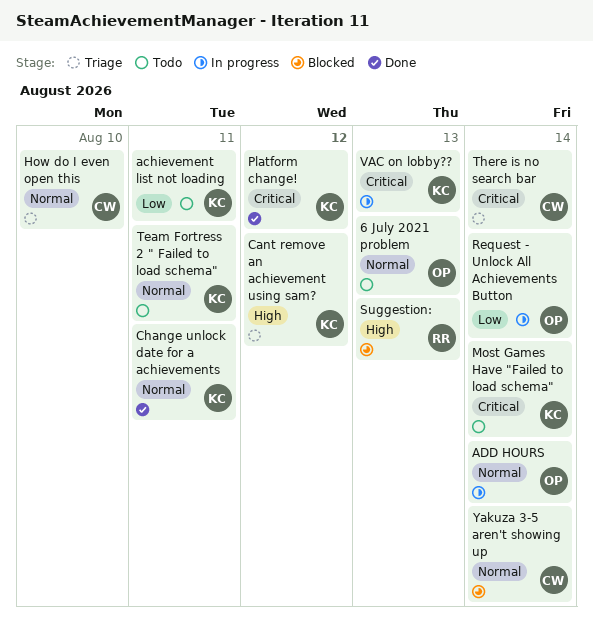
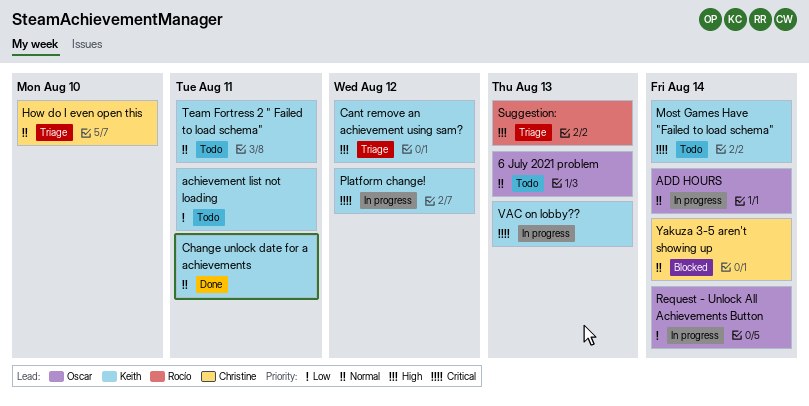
Platform change!, status: Done -> In progress
Suggestion:, status: Blocked -> Triage
There is no search bar: present -> none

